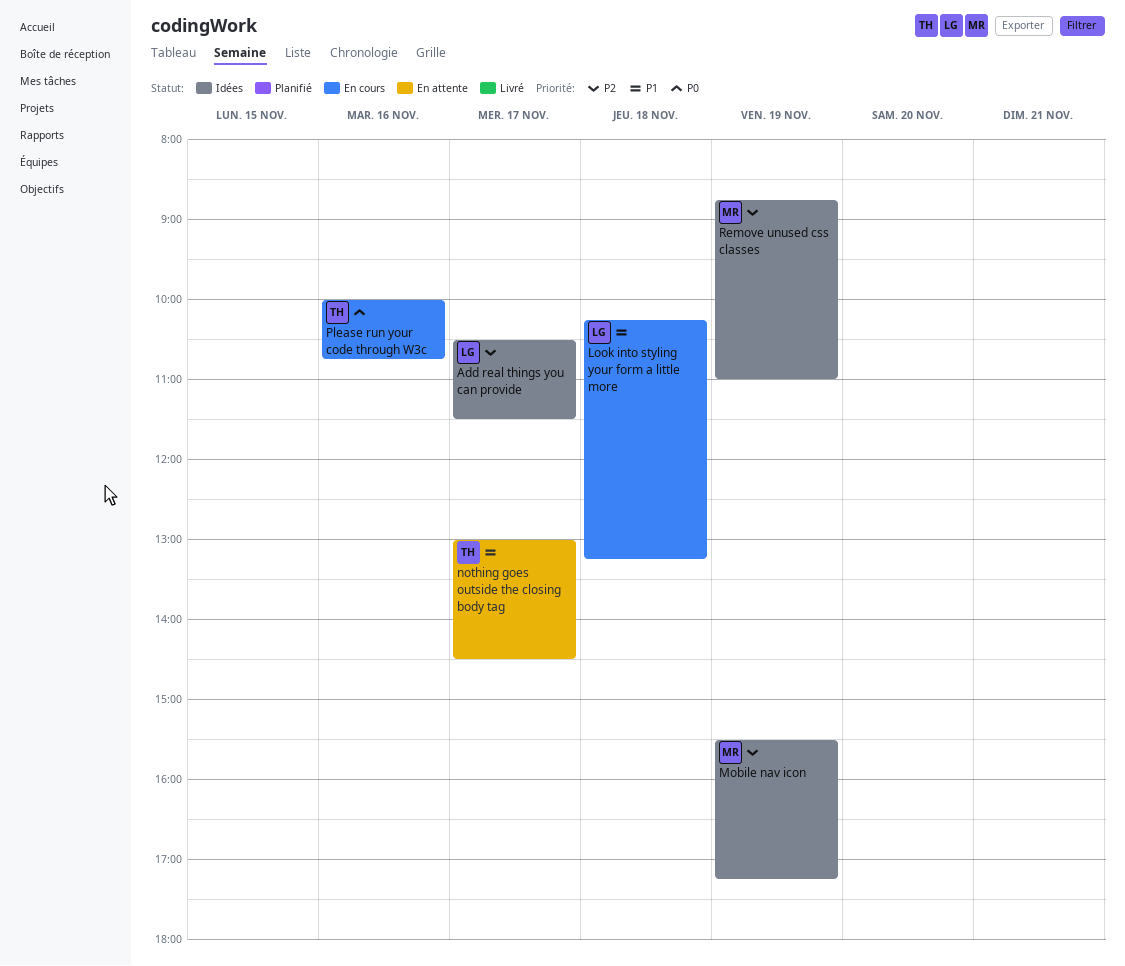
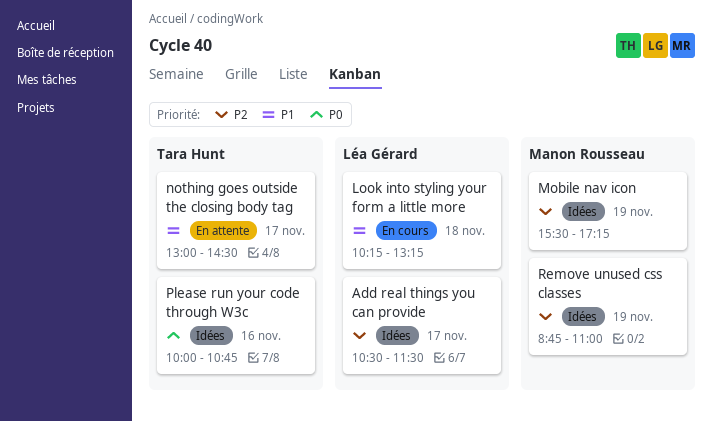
Please run your code through W3c, status: En cours -> Idées

